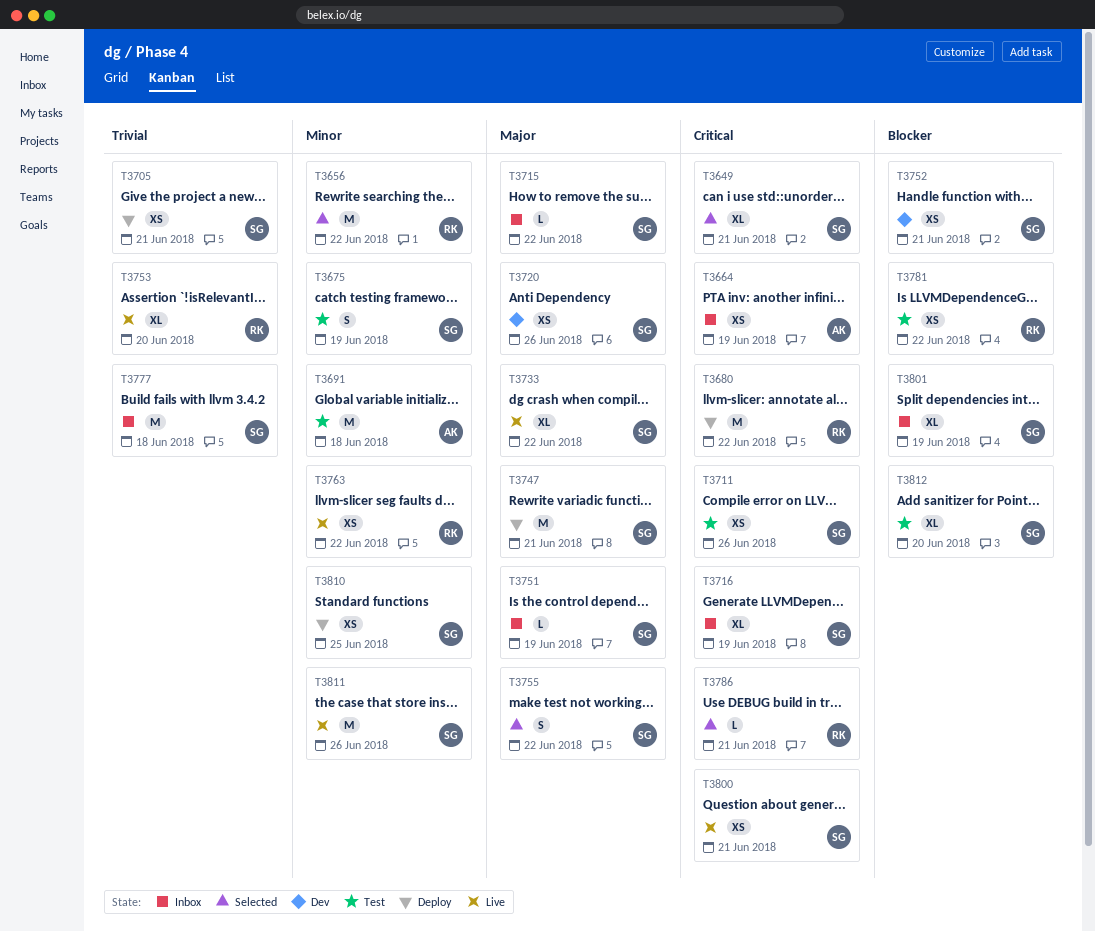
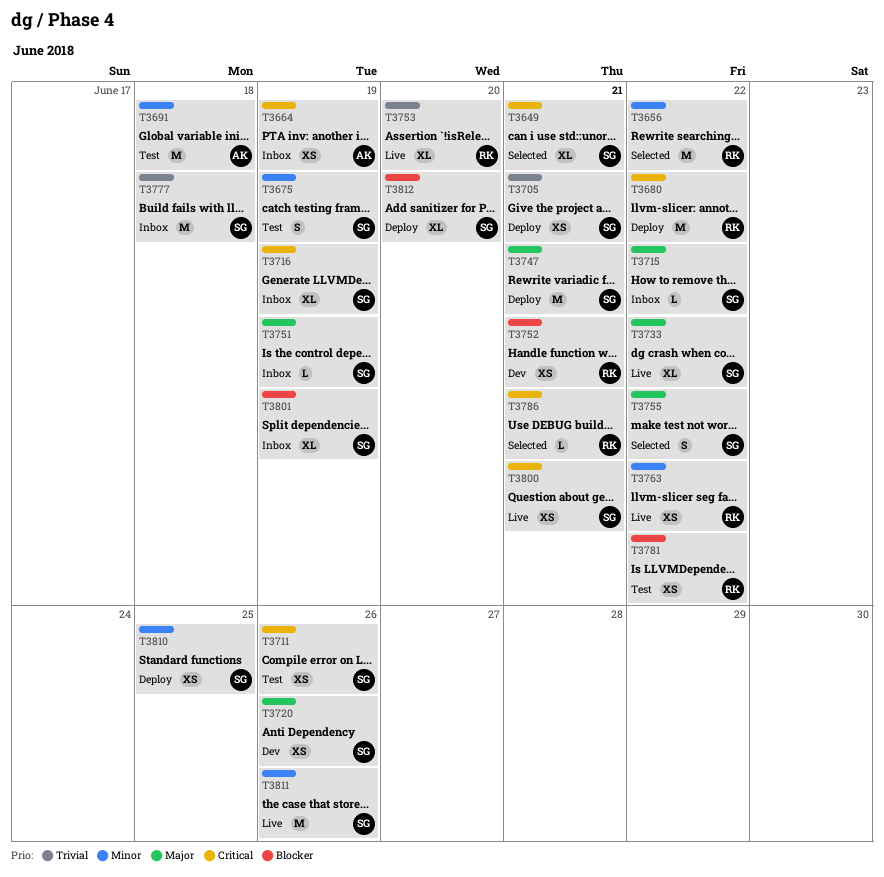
T3752, owner: SG -> RK
T3812, status: Test -> Deploy

